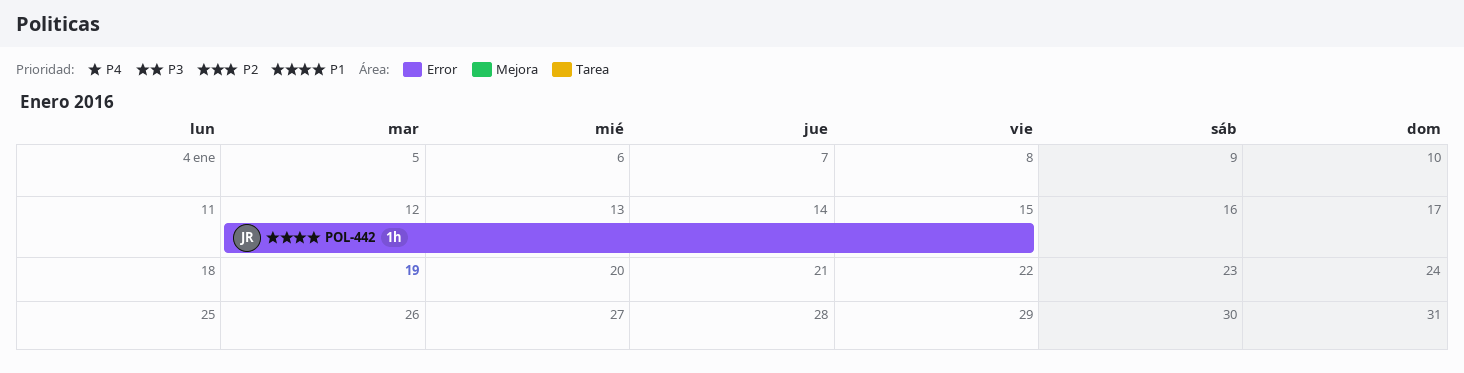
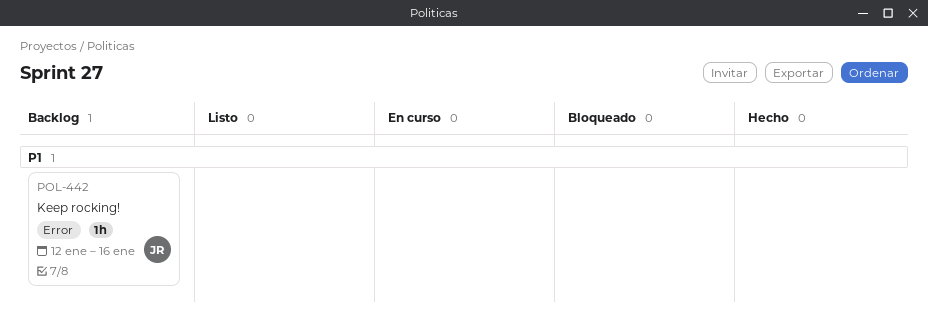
POL-442, due: Jan 15 -> Jan 16

